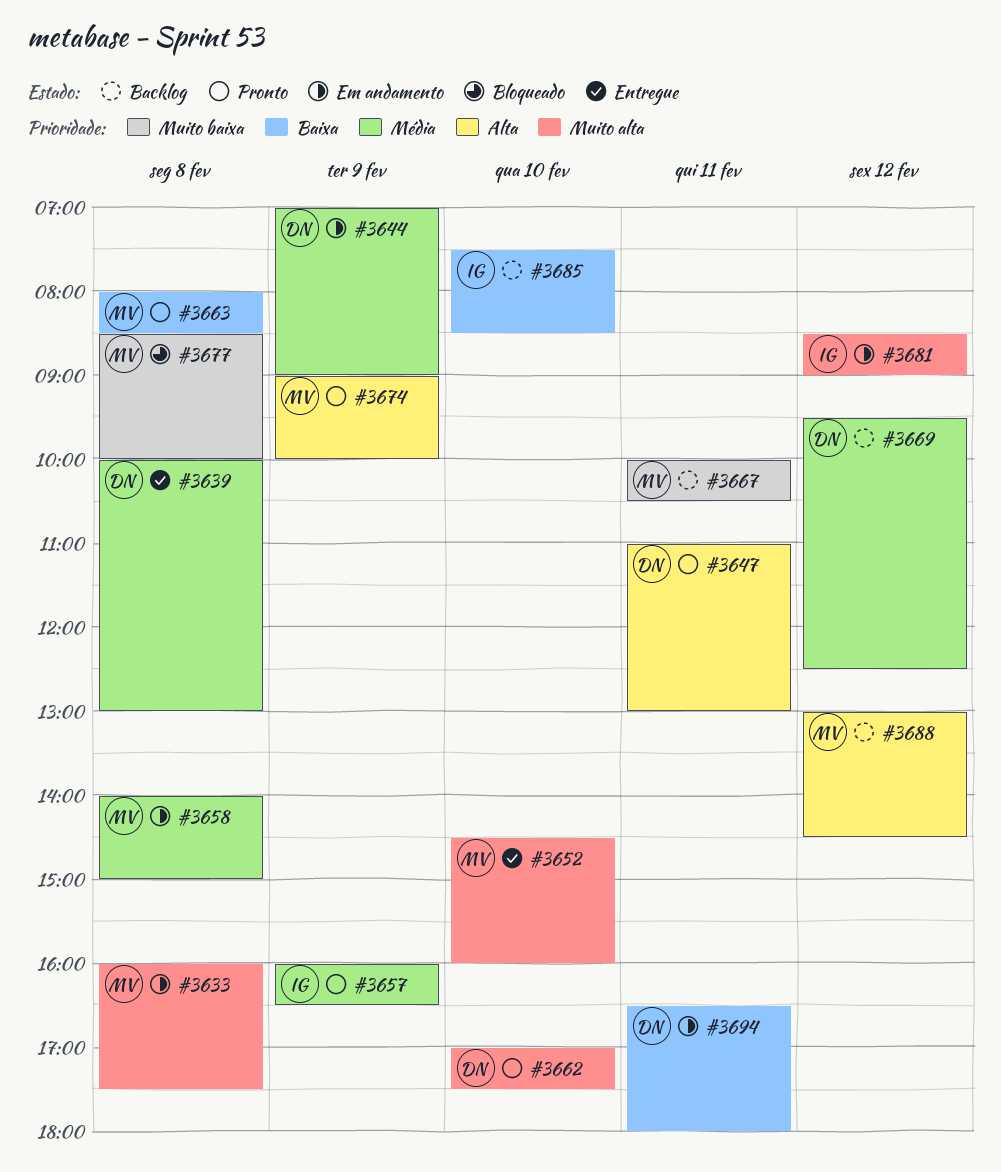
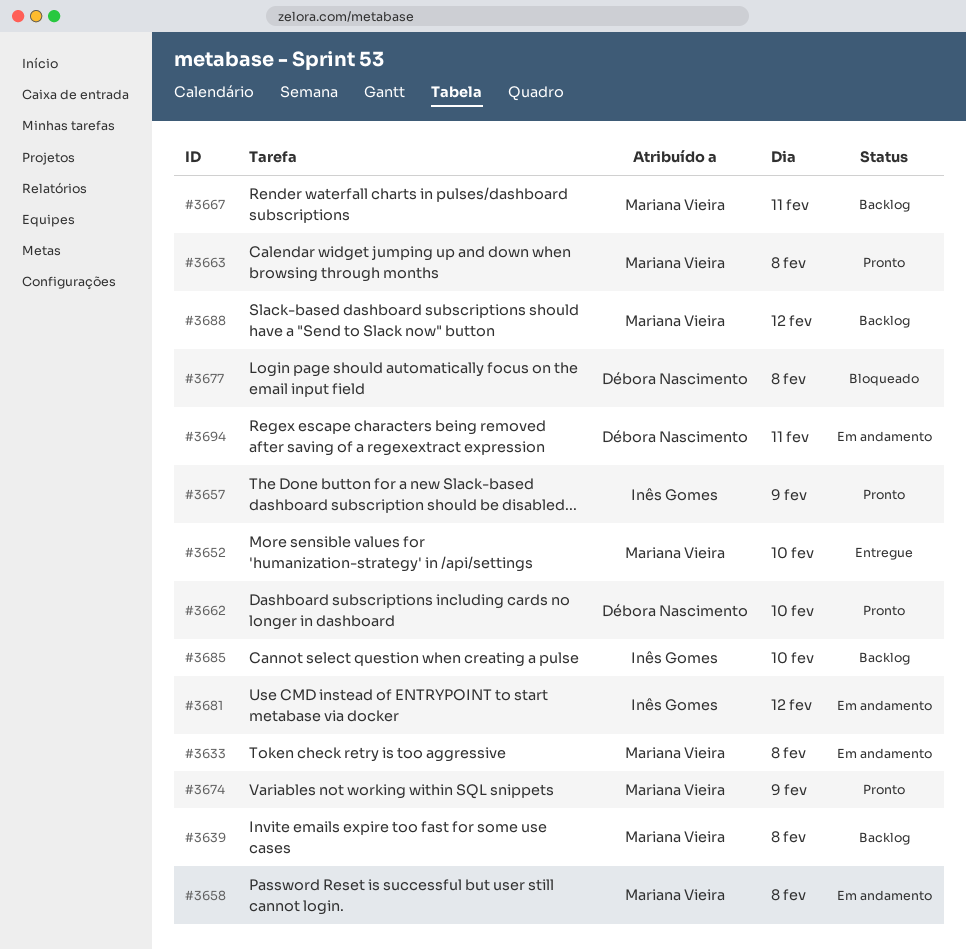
#3639, status: Entregue -> Backlog
#3639, owner: Débora Nascimento -> Mariana Vieira
#3644: present -> none
#3647: present -> none
#3669: present -> none
#3677, owner: Mariana Vieira -> Débora Nascimento

